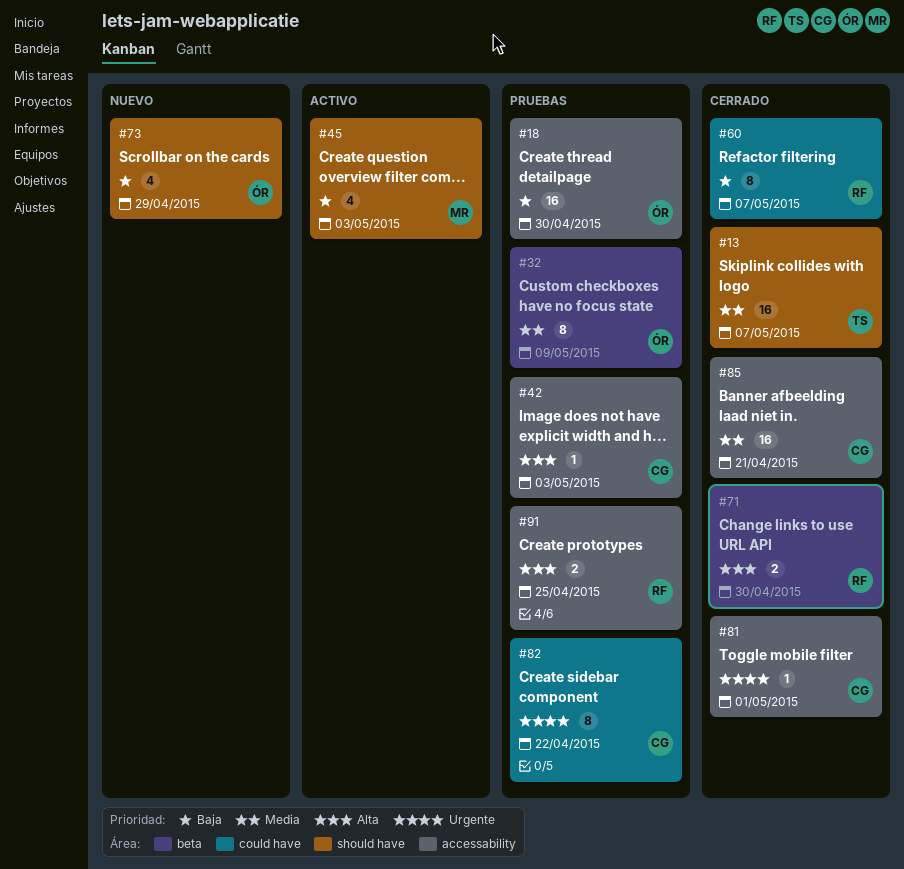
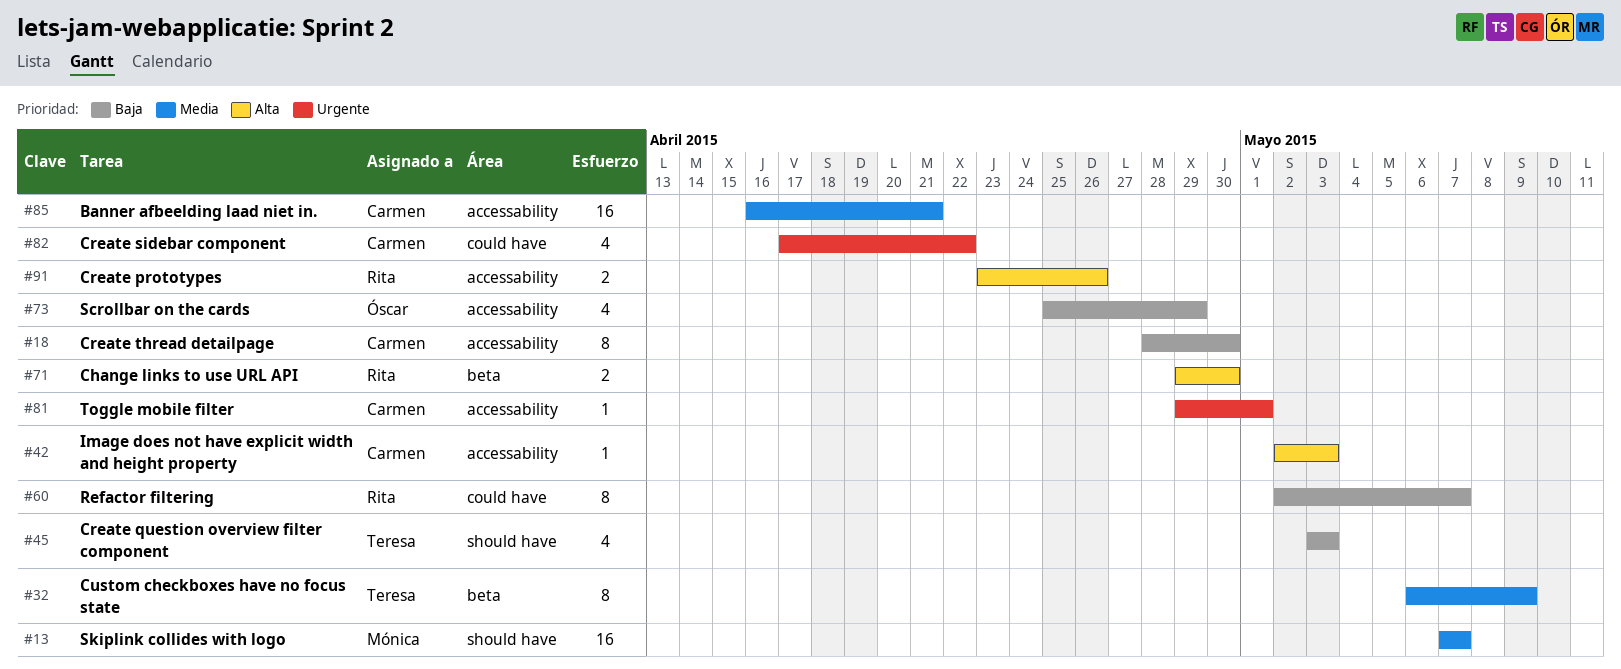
#13, owner: Teresa -> Mónica
#18, owner: Óscar -> Carmen
#18, estimate: 16 -> 8
#32, owner: Óscar -> Teresa
#45, owner: Mónica -> Teresa
#73, label: should have -> accessability
#82, estimate: 8 -> 4
#91, due: Apr 25 -> Apr 26

